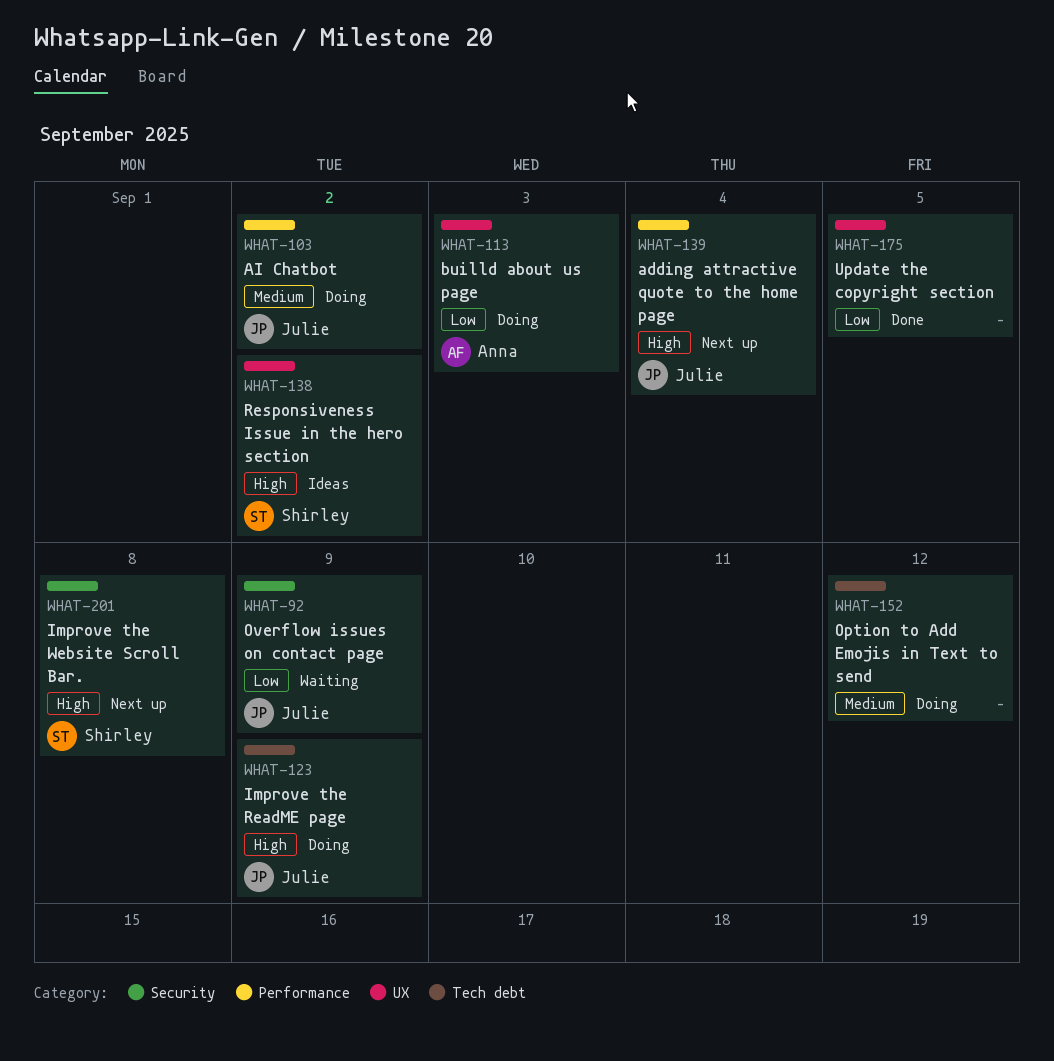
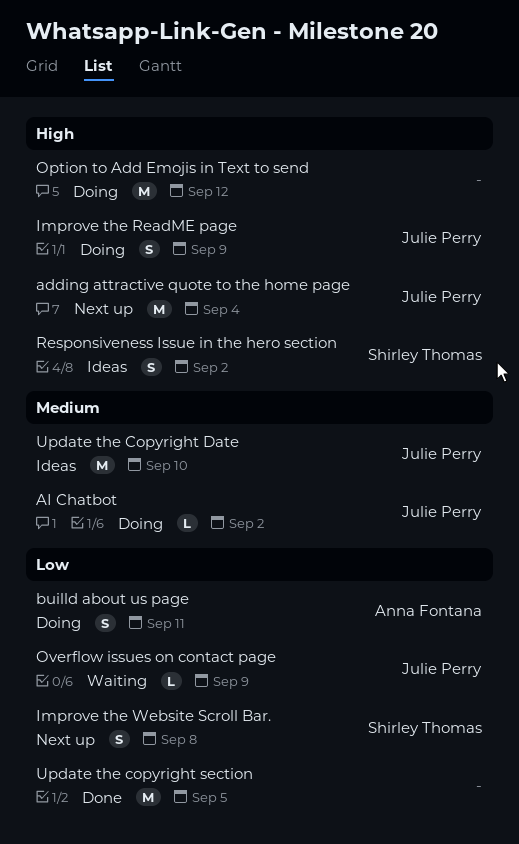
builld about us page, due: Sep 3 -> Sep 11
Improve the Website Scroll Bar., priority: High -> Low
Option to Add Emojis in Text to send, priority: Medium -> High
Update the Copyright Date: none -> present

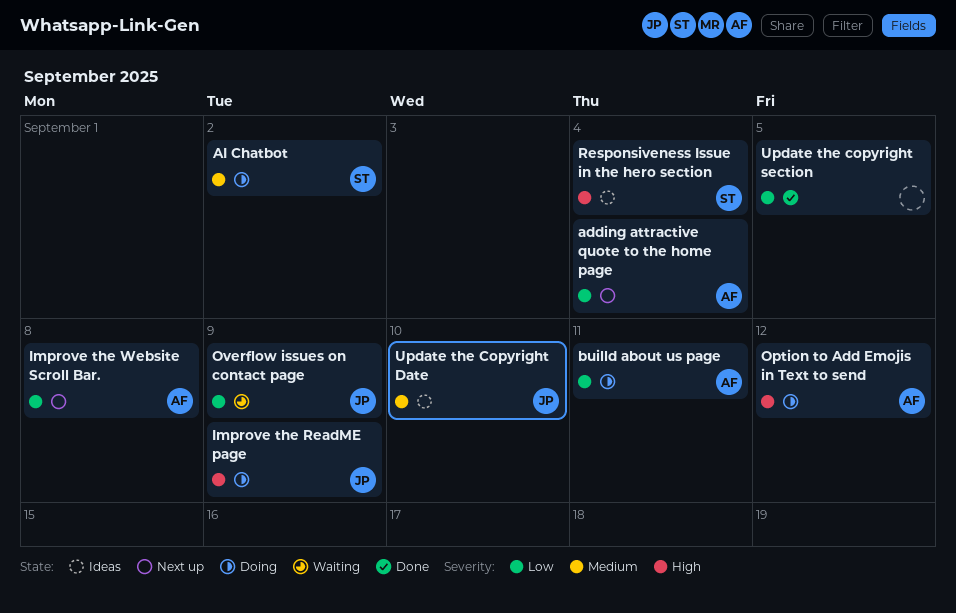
adding attractive quote to the home page, owner: Julie Perry -> Anna Fontana
adding attractive quote to the home page, priority: High -> Low
AI Chatbot, owner: Julie Perry -> Shirley Thomas
Improve the Website Scroll Bar., owner: Shirley Thomas -> Anna Fontana
Option to Add Emojis in Text to send, owner: none -> Anna Fontana
Responsiveness Issue in the hero section, due: Sep 2 -> Sep 4

